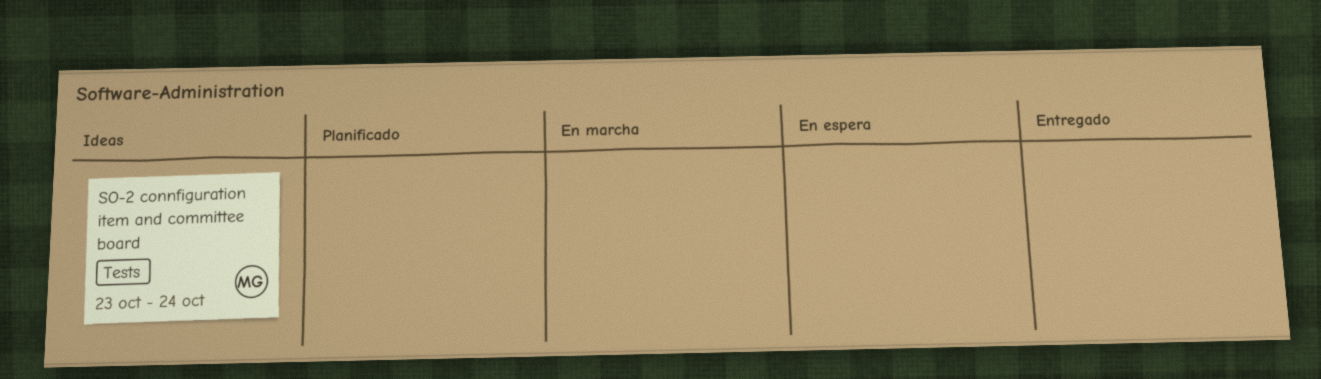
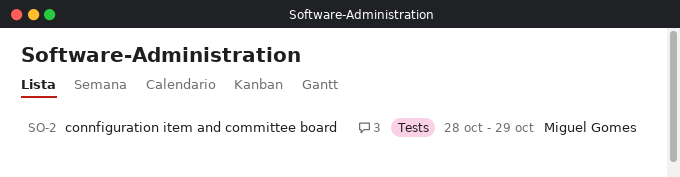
SO-2, start: Oct 23 -> Oct 28
SO-2, due: Oct 24 -> Oct 29

